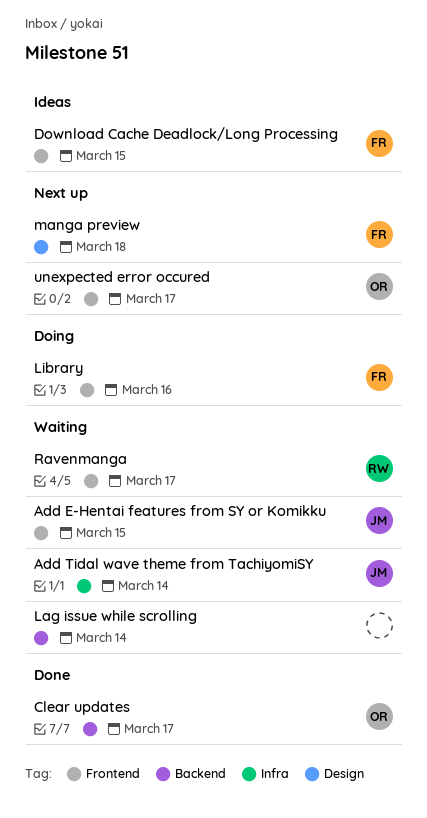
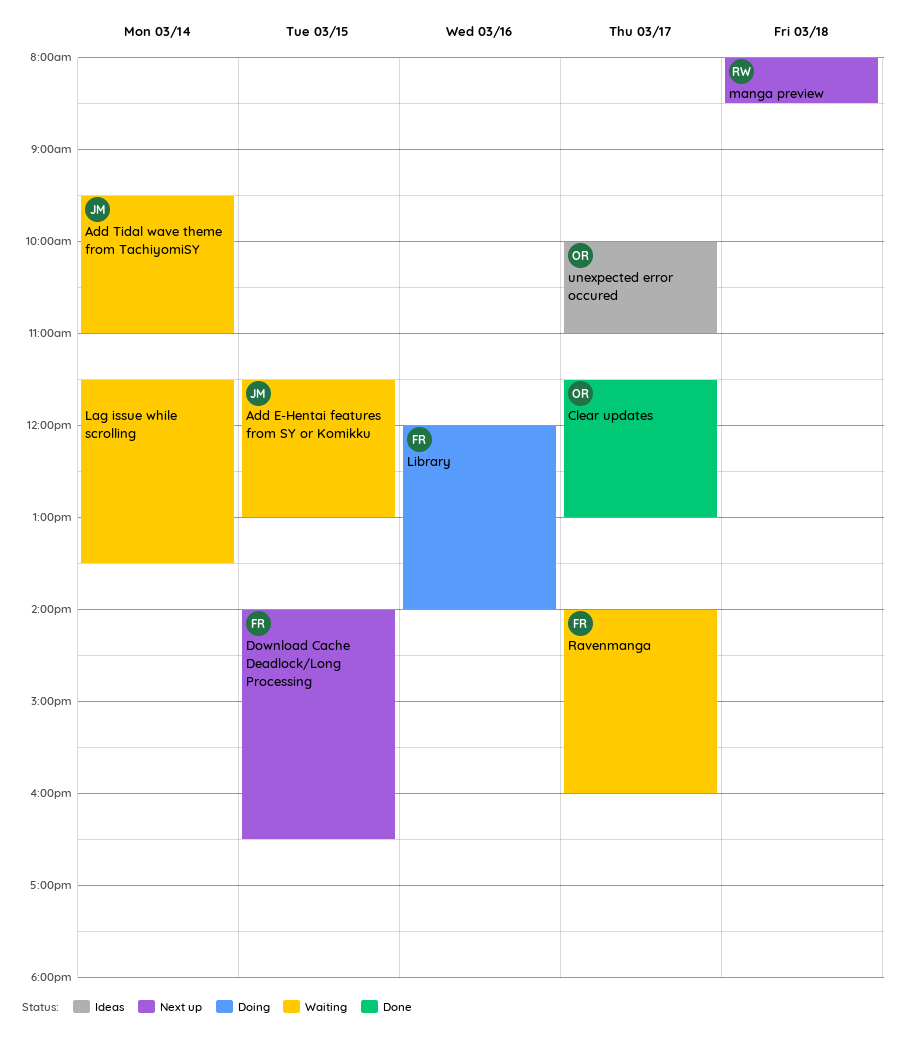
Download Cache Deadlock/Long Processing, status: Ideas -> Next up
manga preview, owner: FR -> RW
Ravenmanga, owner: RW -> FR
unexpected error occured, status: Next up -> Ideas

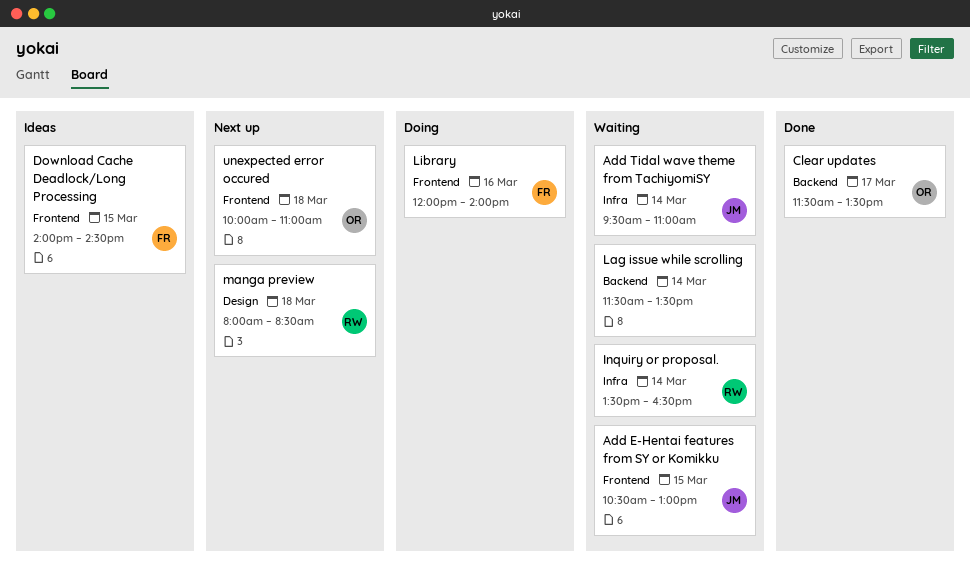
Add E-Hentai features from SY or Komikku, begins: 11:30 -> 10:30
Clear updates, ends: 13:00 -> 13:30
Download Cache Deadlock/Long Processing, status: Next up -> Ideas
Download Cache Deadlock/Long Processing, ends: 16:30 -> 14:30
Inquiry or proposal.: none -> present
Ravenmanga: present -> none
unexpected error occured, status: Ideas -> Next up
unexpected error occured, day: Mar 17 -> Mar 18

